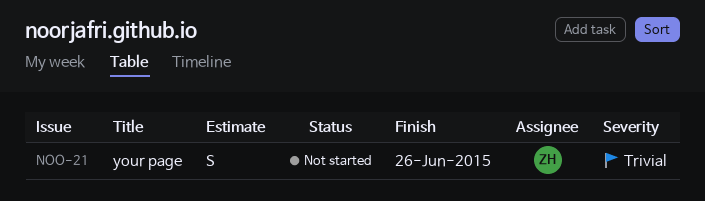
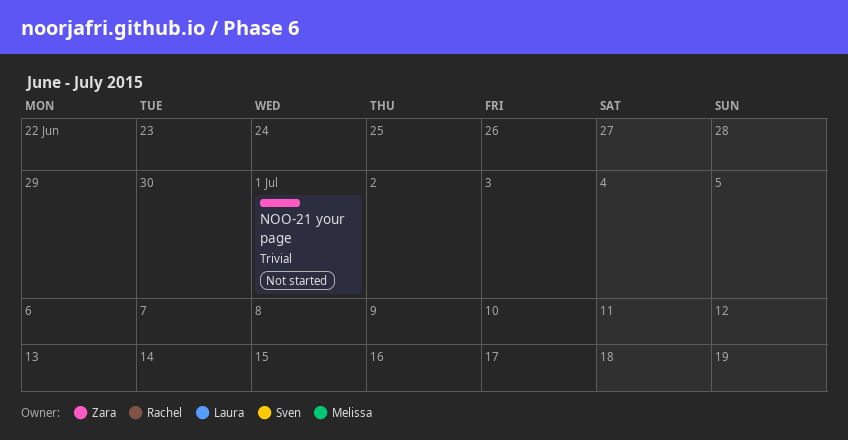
NOO-21, due: Jun 26 -> Jul 1

